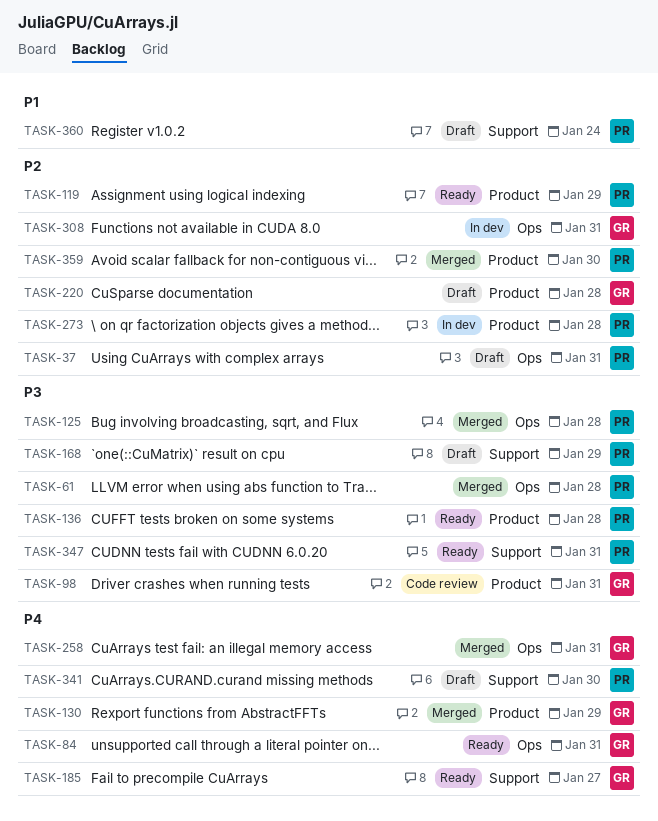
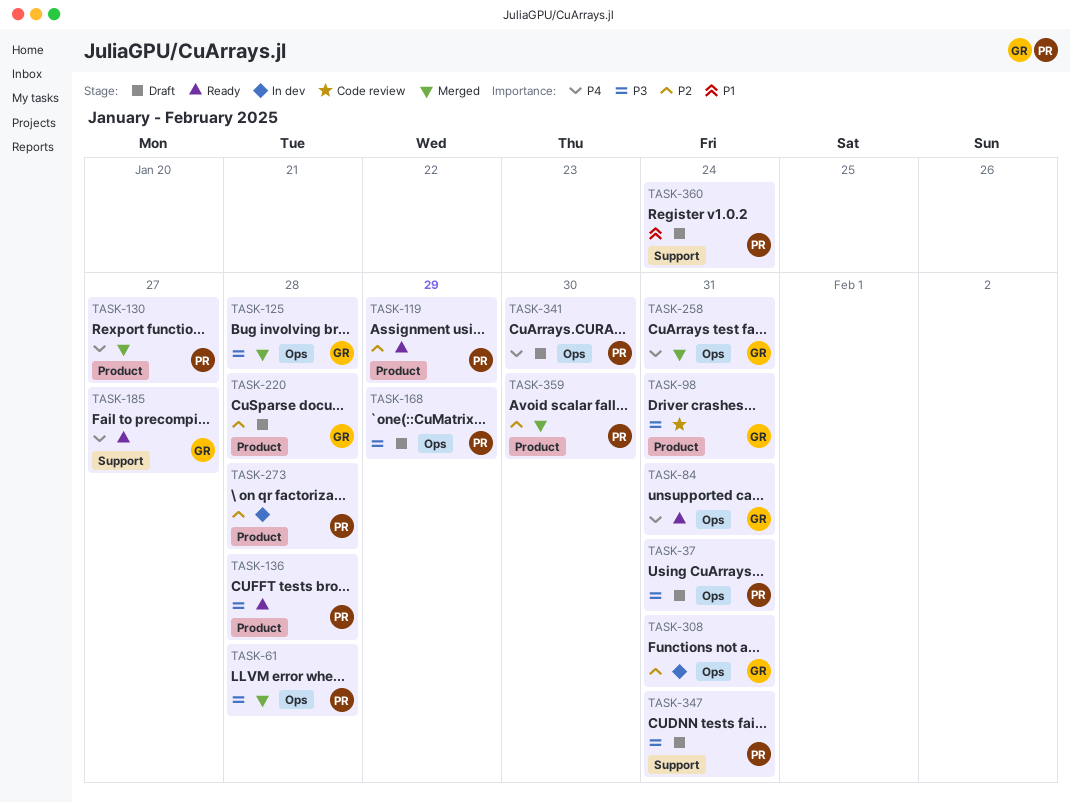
TASK-37, priority: P2 -> P3
TASK-125, owner: PR -> GR
TASK-130, owner: GR -> PR
TASK-130, due: Jan 29 -> Jan 27
TASK-168, label: Support -> Ops
TASK-341, label: Support -> Ops
TASK-347, status: Ready -> Draft

